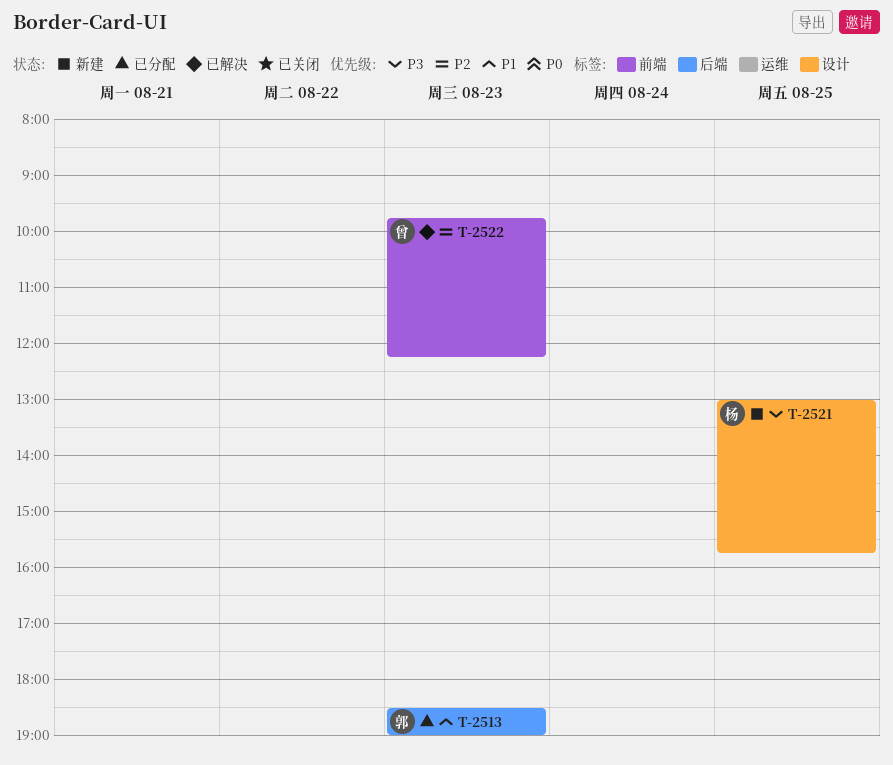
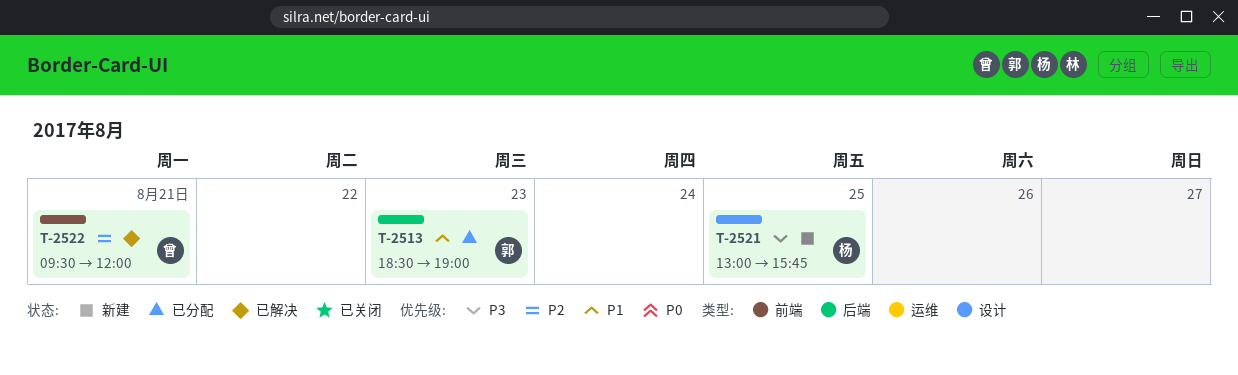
T-2522, day: Aug 23 -> Aug 21
T-2522, begins: 09:45 -> 09:30
T-2522, ends: 12:15 -> 12:00

